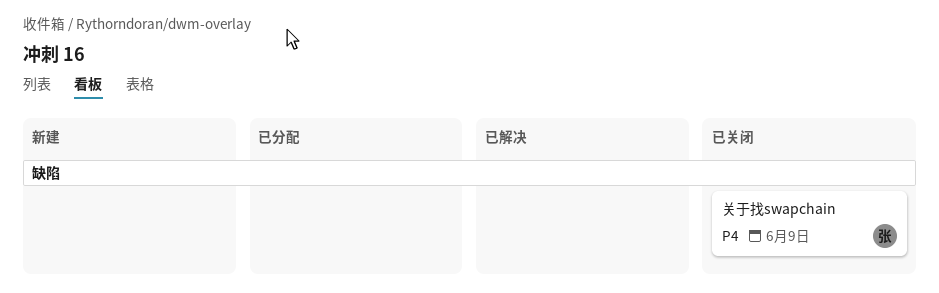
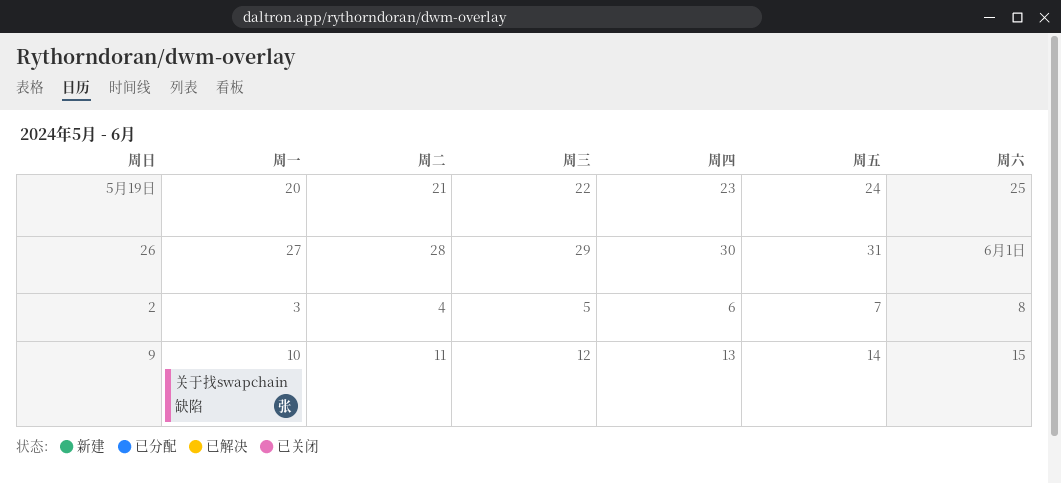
关于找swapchain, due: Jun 9 -> Jun 10

